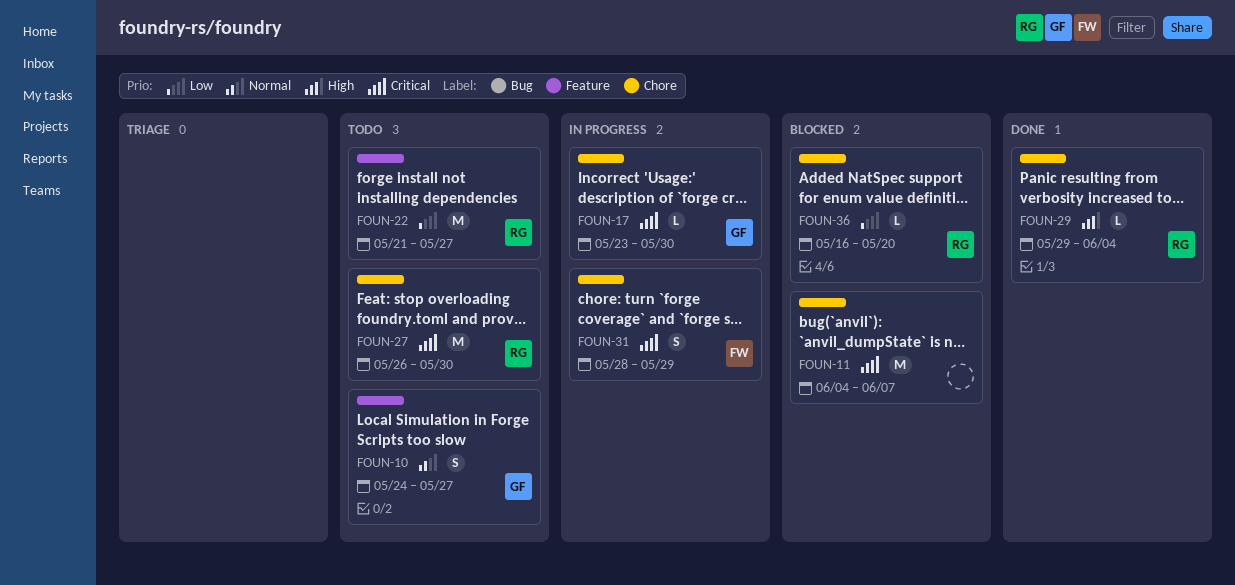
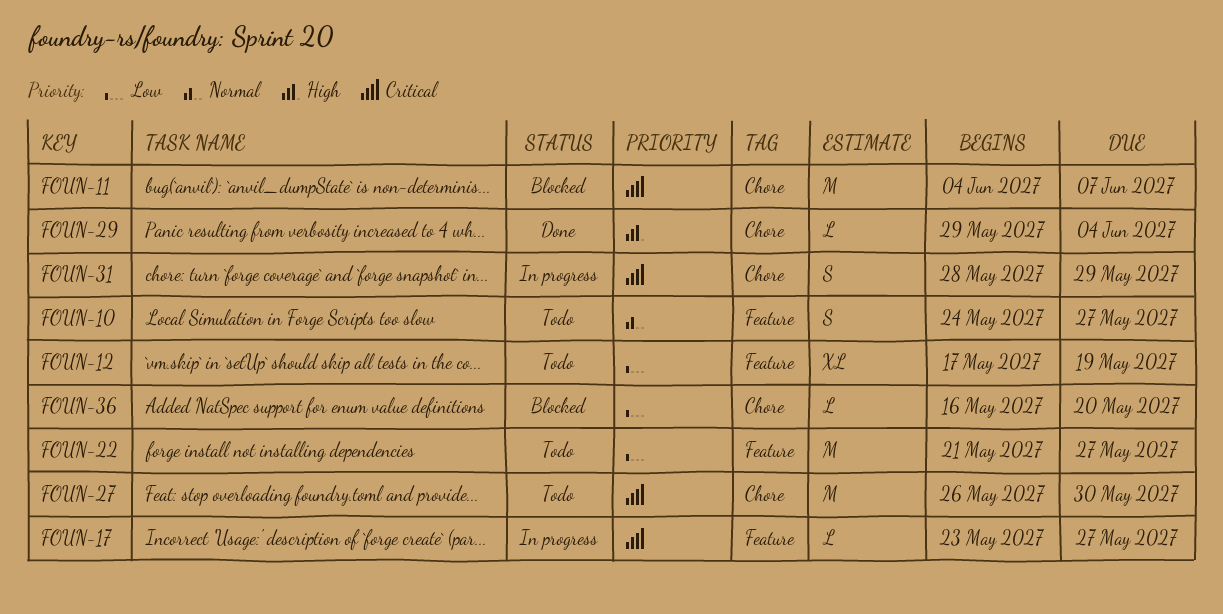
FOUN-12: none -> present
FOUN-17, label: Chore -> Feature
FOUN-17, due: May 30 -> May 27

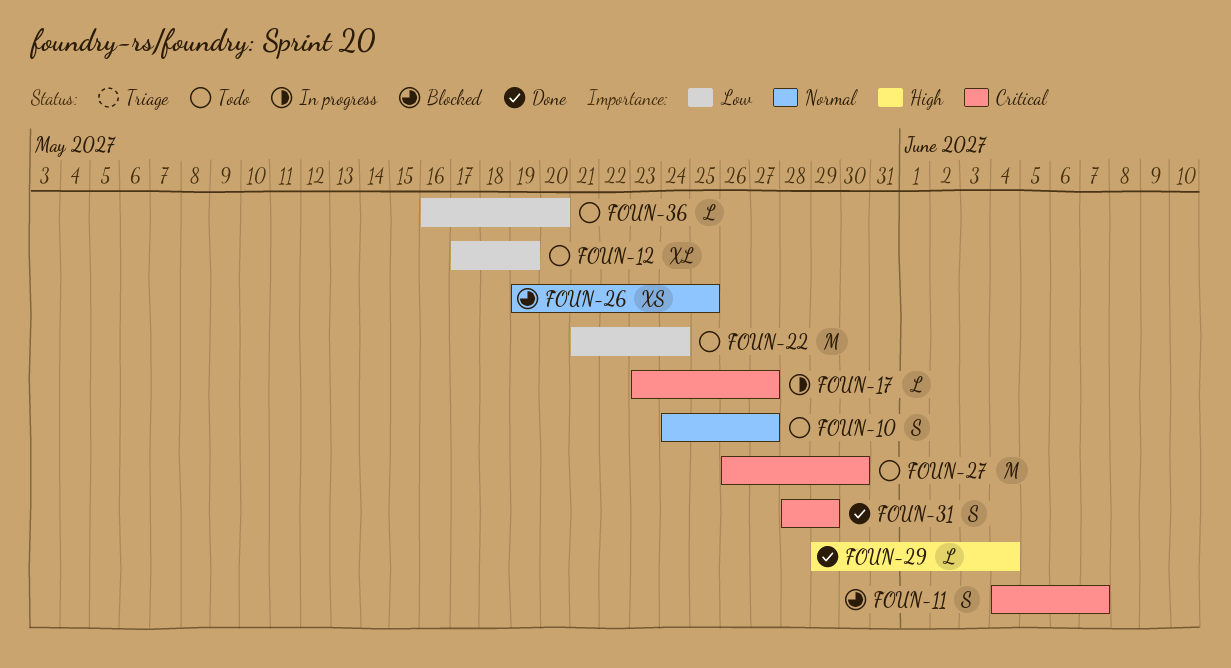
FOUN-11, estimate: M -> S
FOUN-22, due: May 27 -> May 24
FOUN-26: none -> present
FOUN-31, status: In progress -> Done
FOUN-36, status: Blocked -> Todo

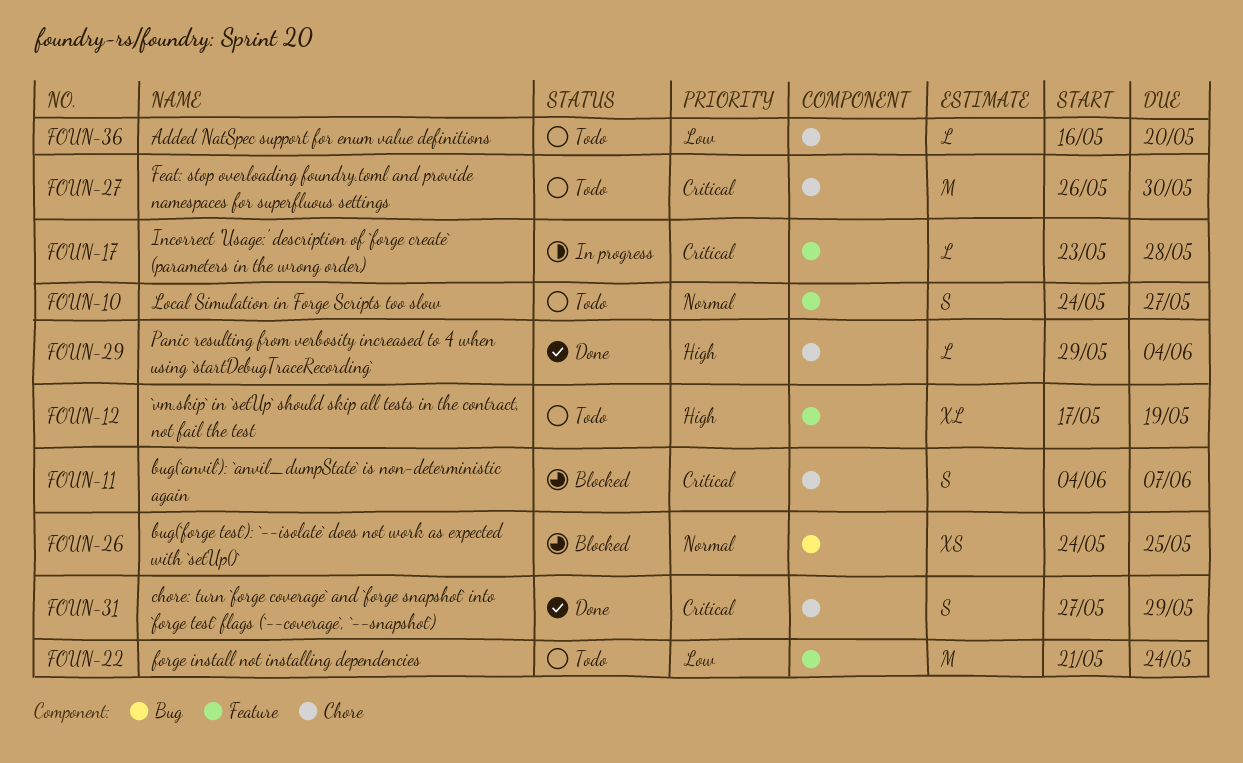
FOUN-12, priority: Low -> High
FOUN-17, due: May 27 -> May 28
FOUN-26, start: May 19 -> May 24
FOUN-31, start: May 28 -> May 27

